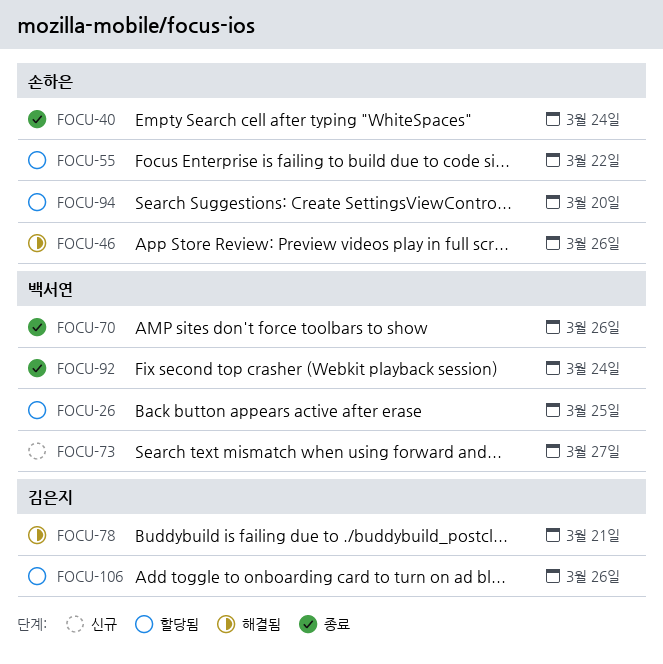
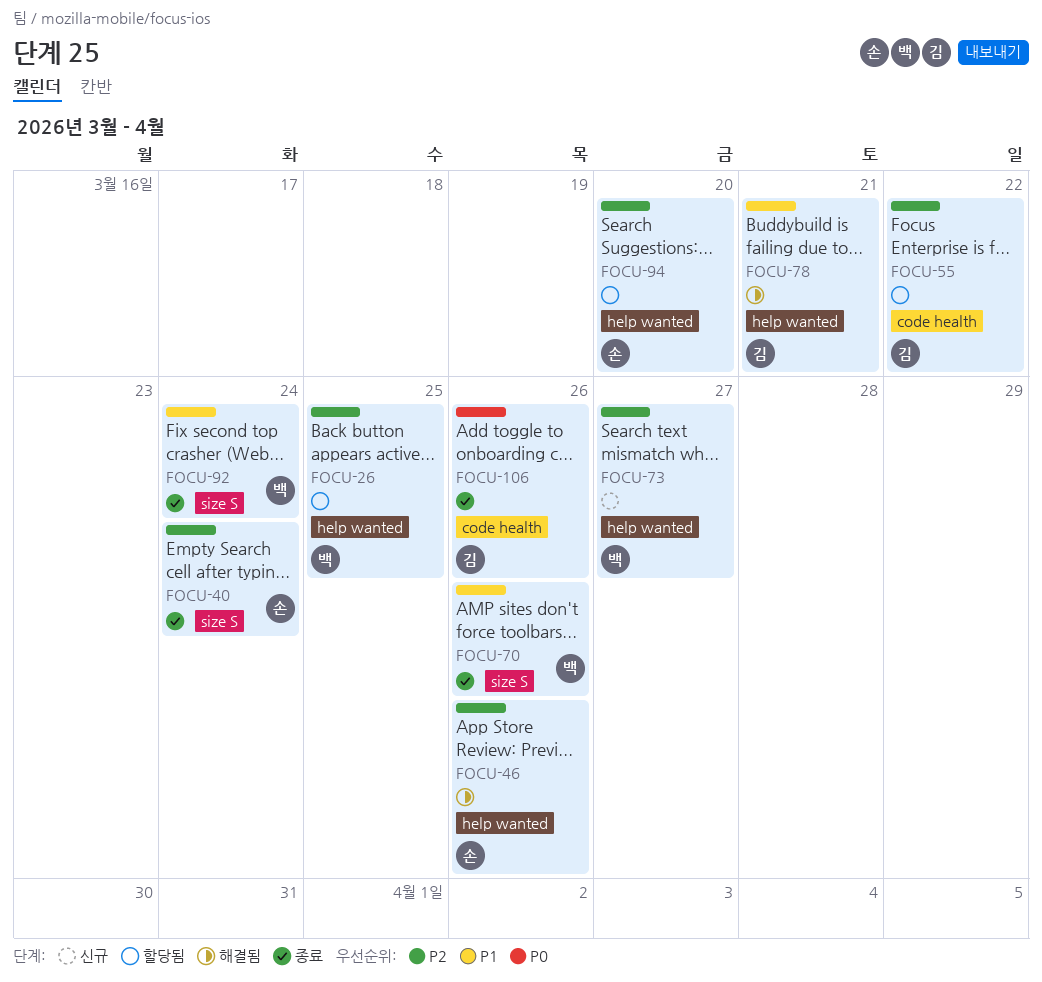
FOCU-55, owner: 손하은 -> 김은지
FOCU-106, status: 할당됨 -> 종료

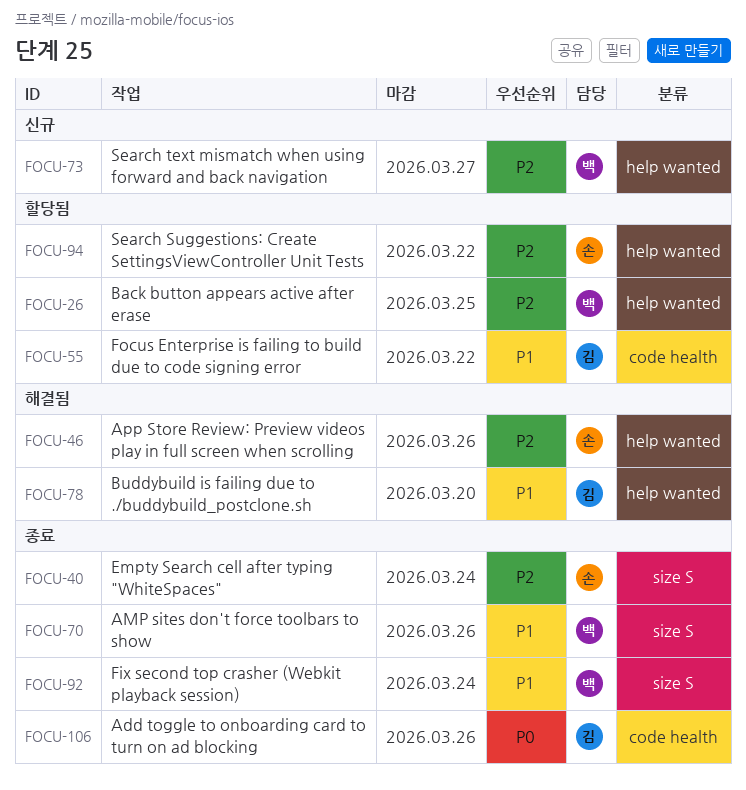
FOCU-55, priority: P2 -> P1
FOCU-78, due: Mar 21 -> Mar 20
FOCU-94, due: Mar 20 -> Mar 22

